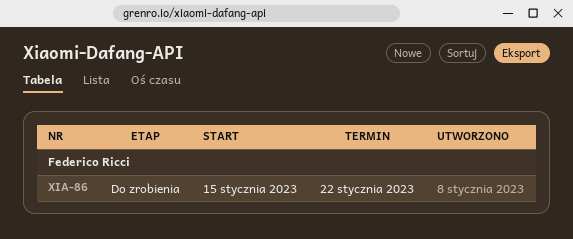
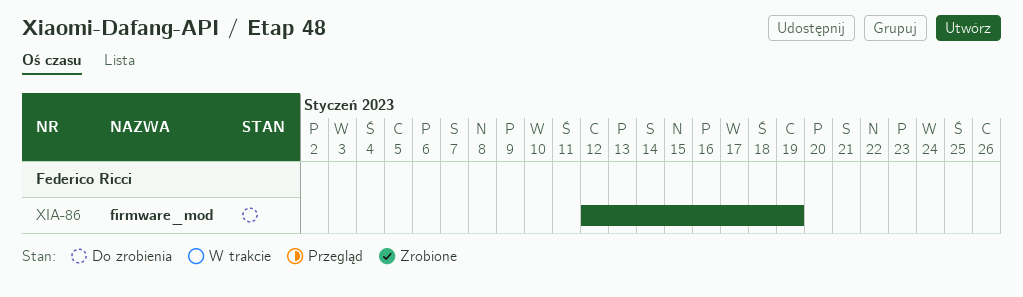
XIA-86, start: Jan 15 -> Jan 12
XIA-86, due: Jan 22 -> Jan 19

